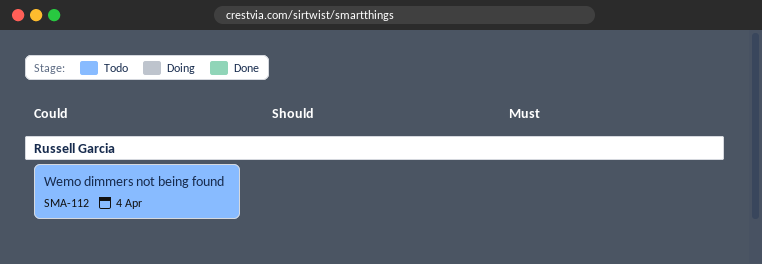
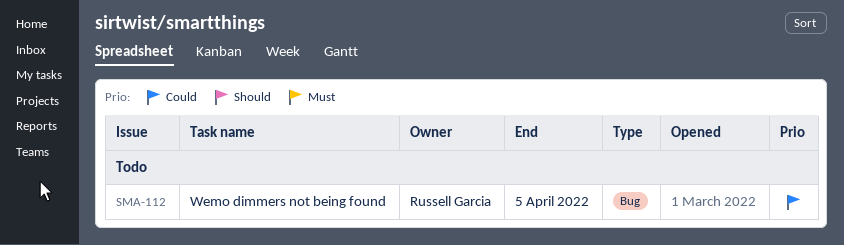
SMA-112, due: Apr 4 -> Apr 5

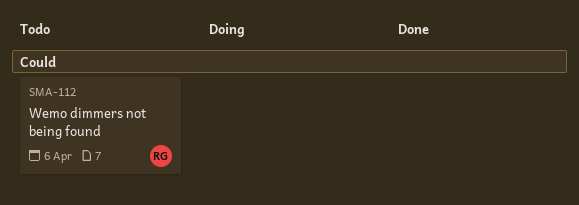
SMA-112, due: Apr 5 -> Apr 6

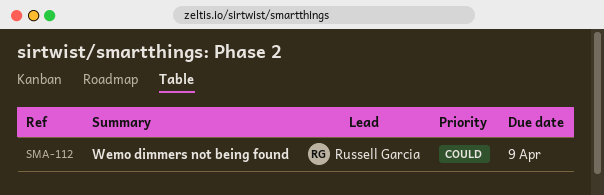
SMA-112, due: Apr 6 -> Apr 9

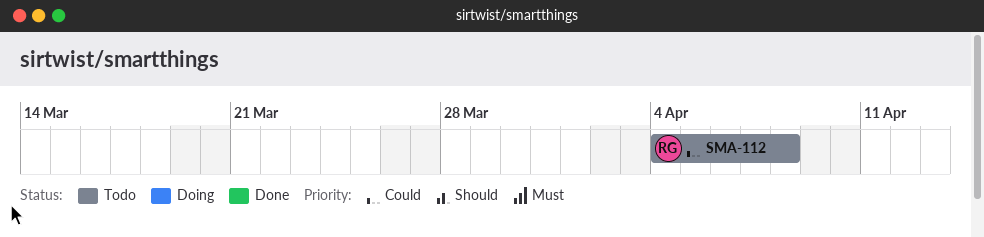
SMA-112, due: Apr 9 -> Apr 8

